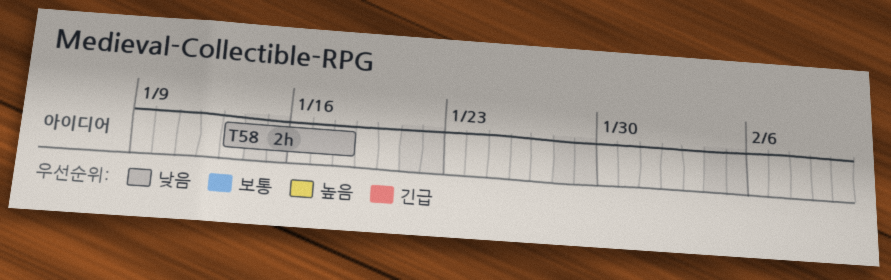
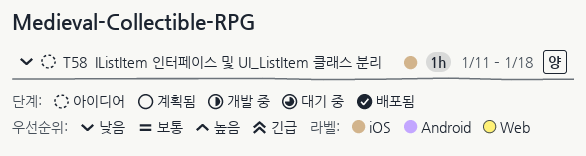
T58, estimate: 2h -> 1h
T58, start: Jan 13 -> Jan 11

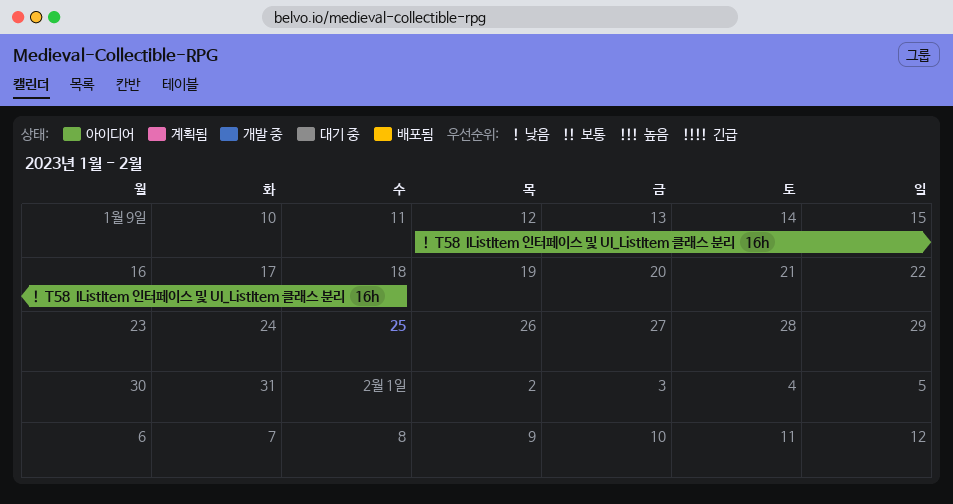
T58, estimate: 1h -> 16h
T58, start: Jan 11 -> Jan 12

